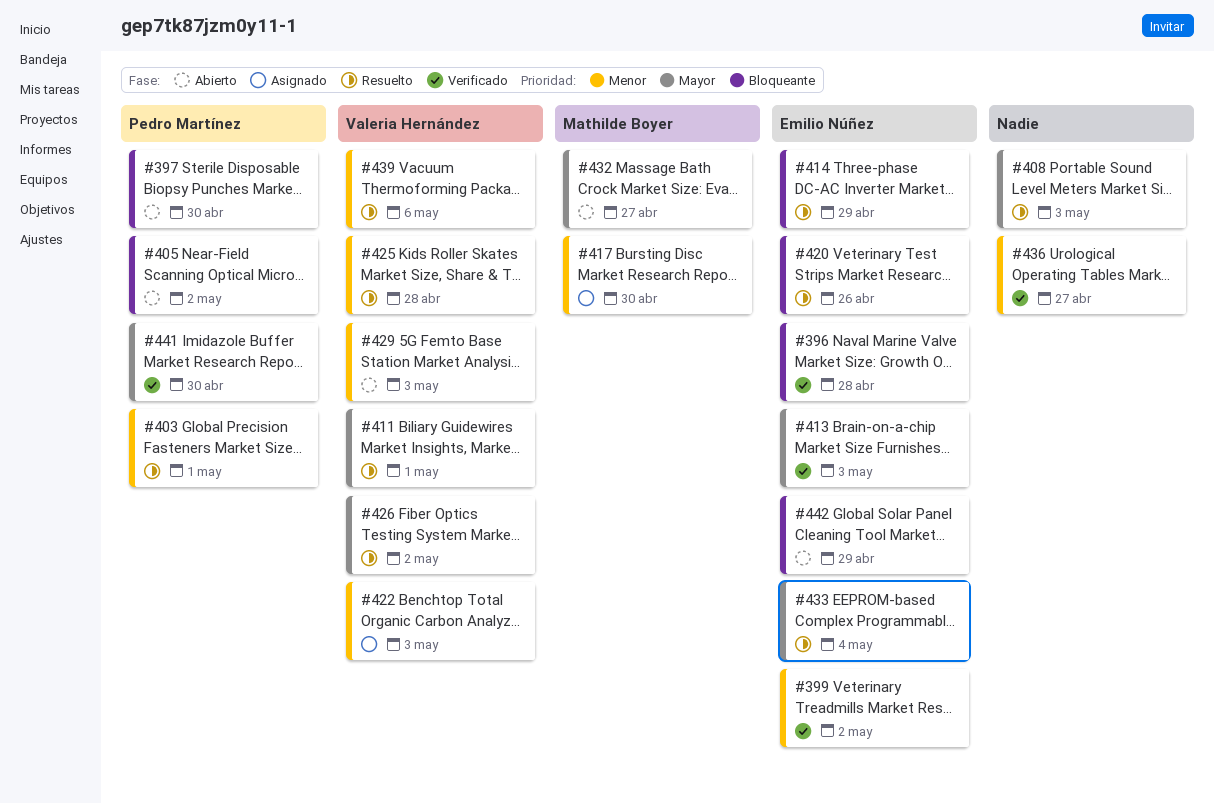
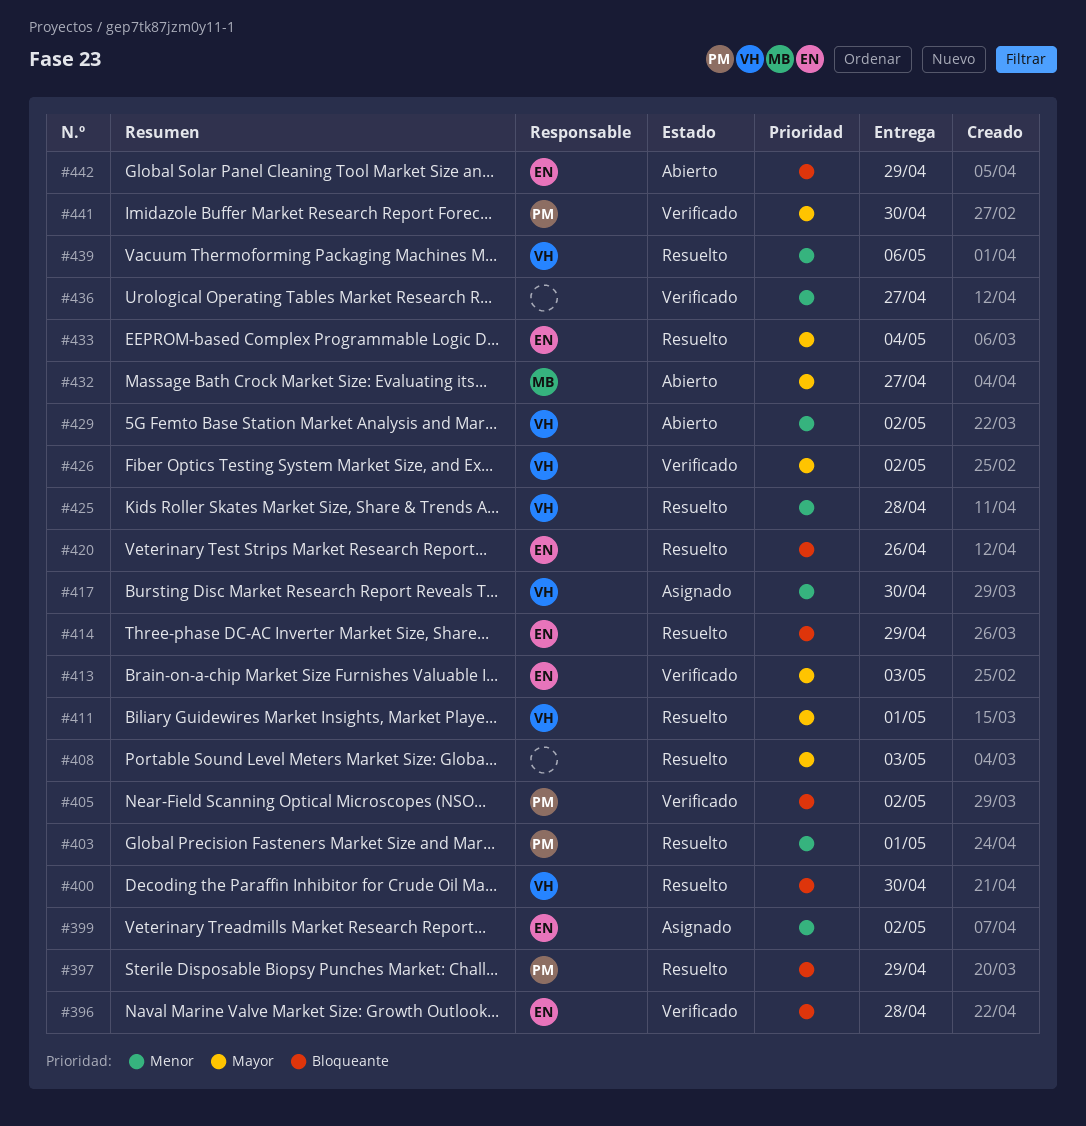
#397, status: Abierto -> Resuelto
#397, due: Apr 30 -> Apr 29
#399, status: Verificado -> Asignado
#400: none -> present
#405, status: Abierto -> Verificado
#417, owner: Mathilde Boyer -> Valeria Hernández
#422: present -> none
#426, status: Resuelto -> Verificado
#429, due: May 3 -> May 2

